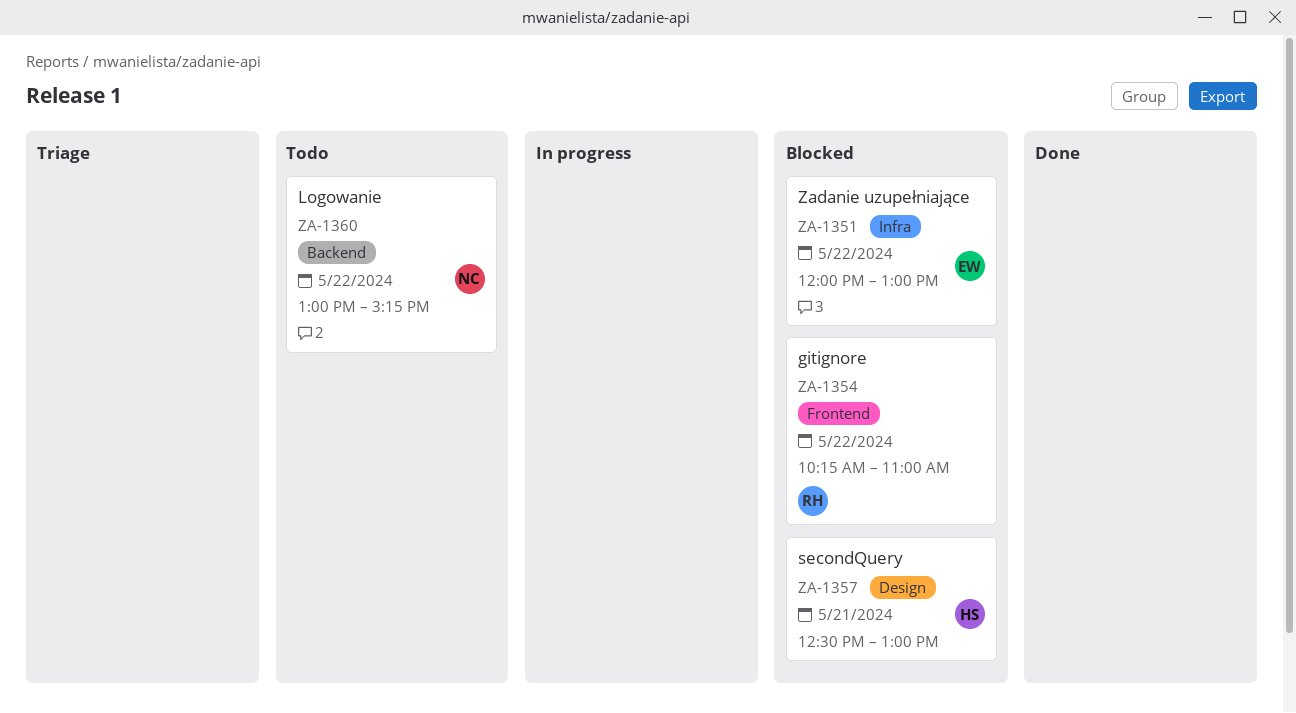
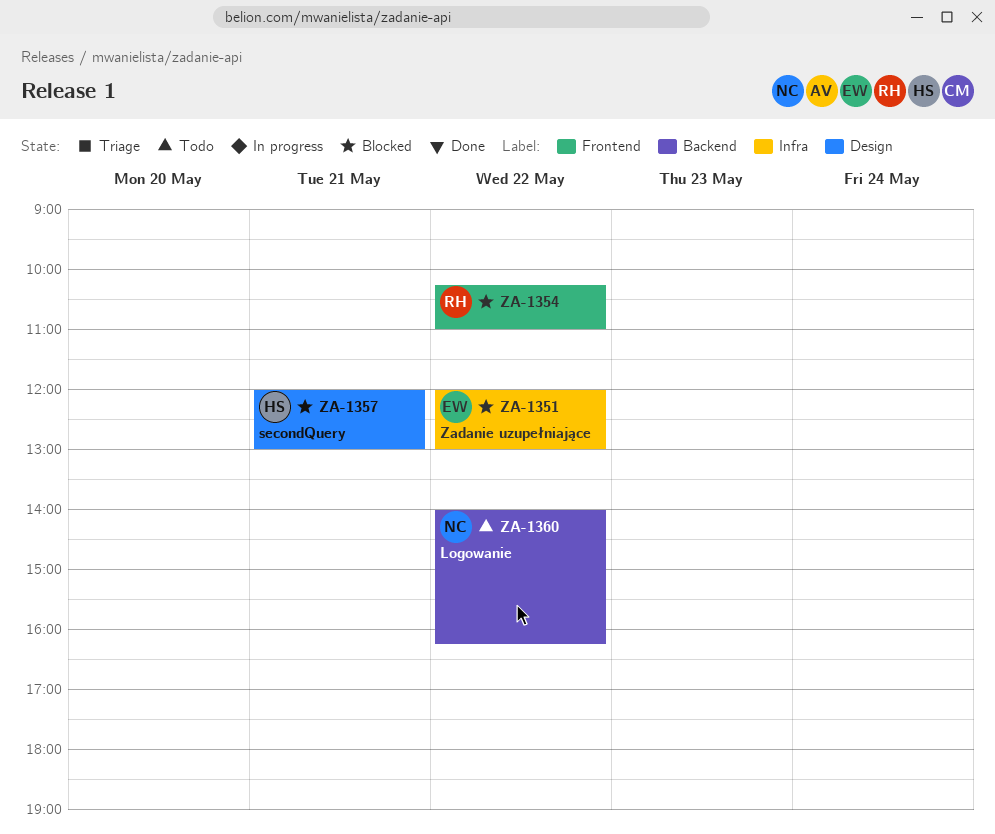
ZA-1357, begins: 12:30 -> 12:00
ZA-1360, begins: 13:00 -> 14:00
ZA-1360, ends: 15:15 -> 16:15

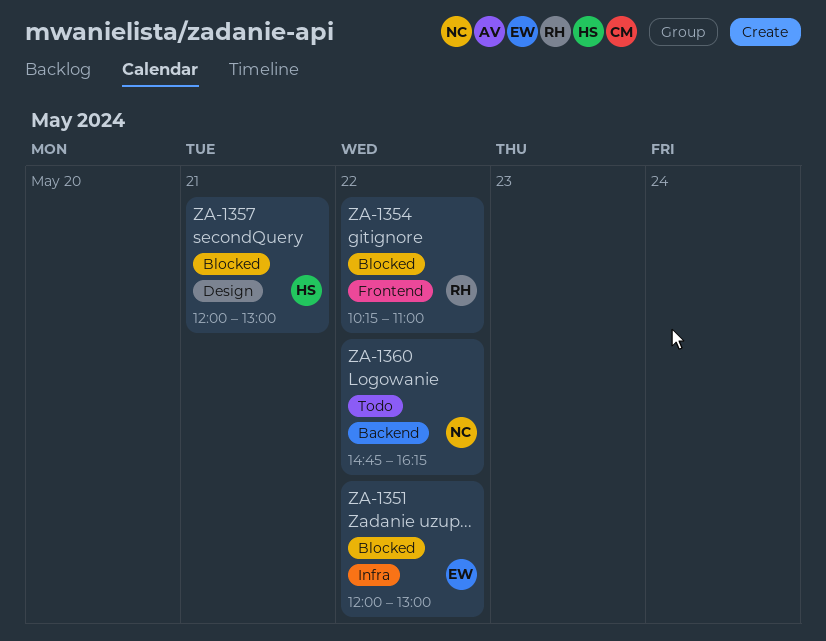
ZA-1360, begins: 14:00 -> 14:45

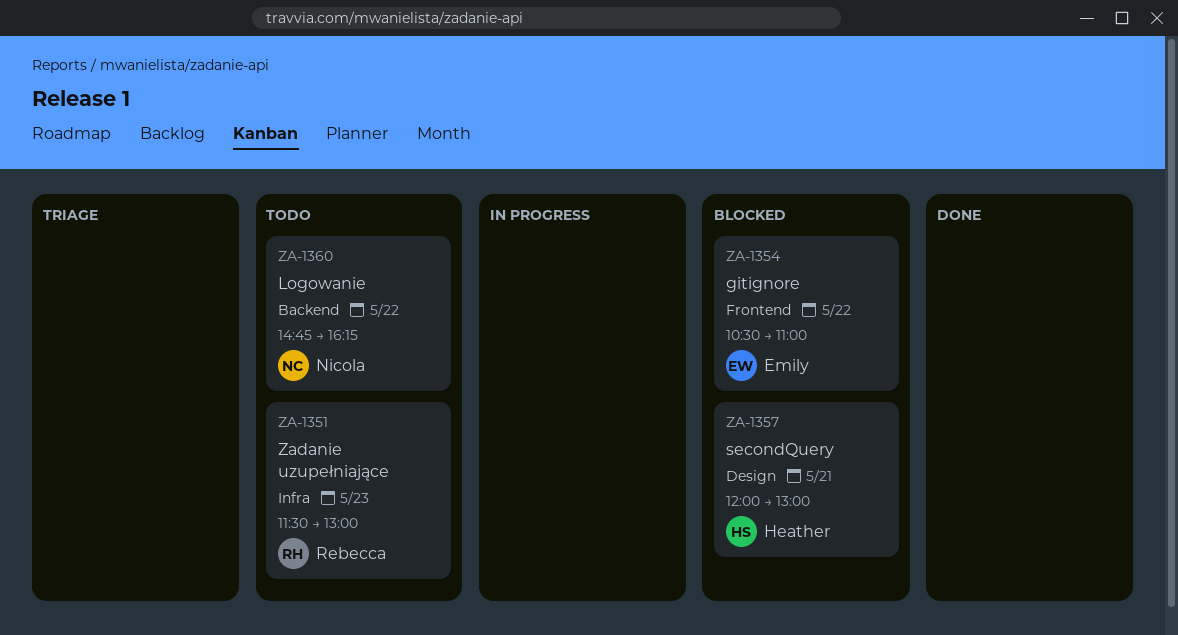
ZA-1351, status: Blocked -> Todo
ZA-1351, owner: Emily -> Rebecca
ZA-1351, day: May 22 -> May 23
ZA-1351, begins: 12:00 -> 11:30
ZA-1354, owner: Rebecca -> Emily
ZA-1354, begins: 10:15 -> 10:30

